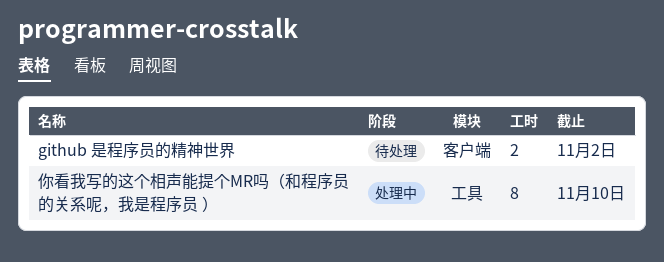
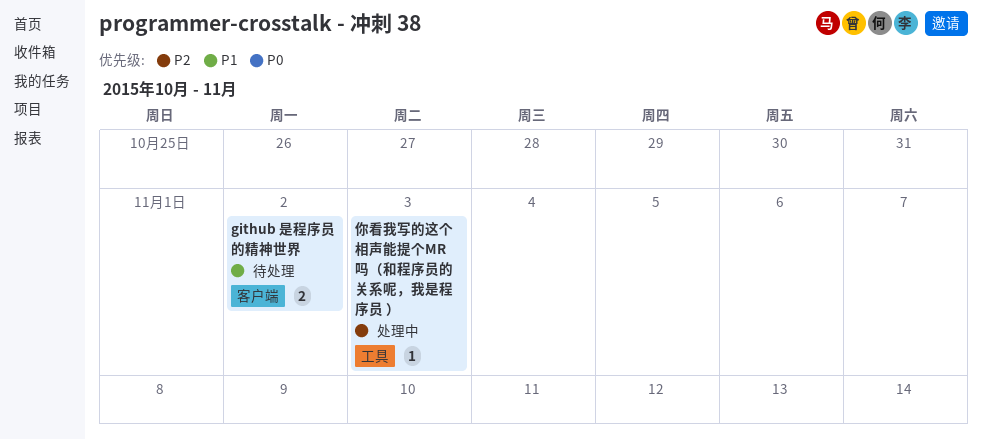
你看我写的这个相声能提个MR吗（和程序员的关系呢，我是程序员 ）, estimate: 8 -> 1
你看我写的这个相声能提个MR吗（和程序员的关系呢，我是程序员 ）, due: Nov 10 -> Nov 3

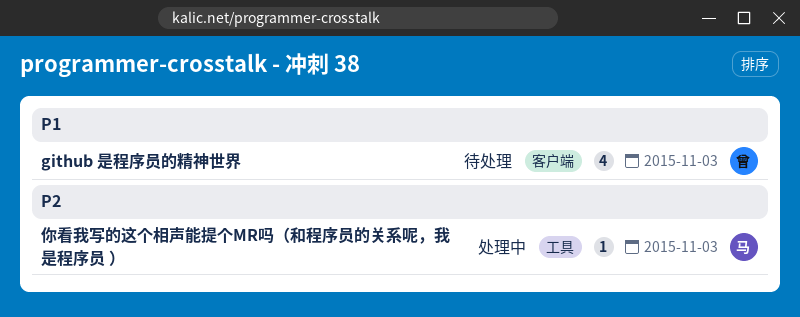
github 是程序员的精神世界, estimate: 2 -> 4
github 是程序员的精神世界, due: Nov 2 -> Nov 3

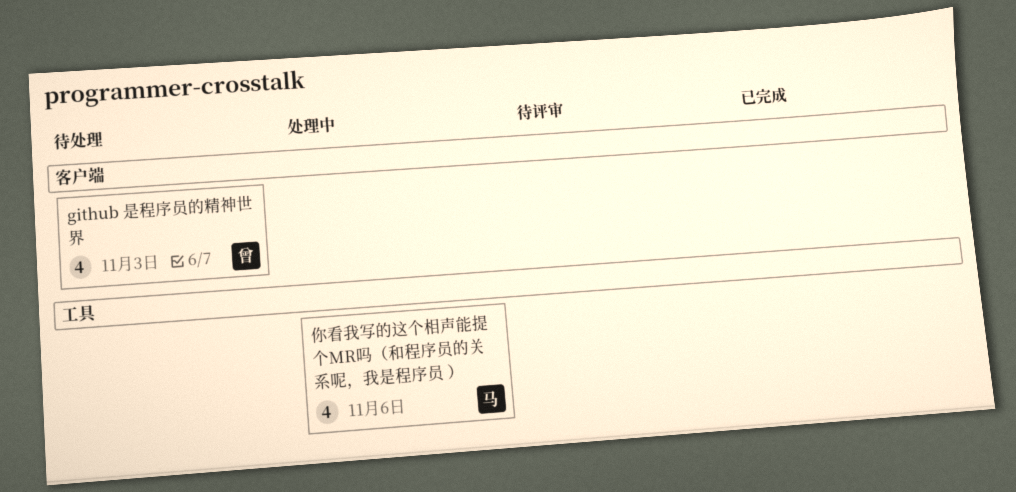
你看我写的这个相声能提个MR吗（和程序员的关系呢，我是程序员 ）, estimate: 1 -> 4
你看我写的这个相声能提个MR吗（和程序员的关系呢，我是程序员 ）, due: Nov 3 -> Nov 6

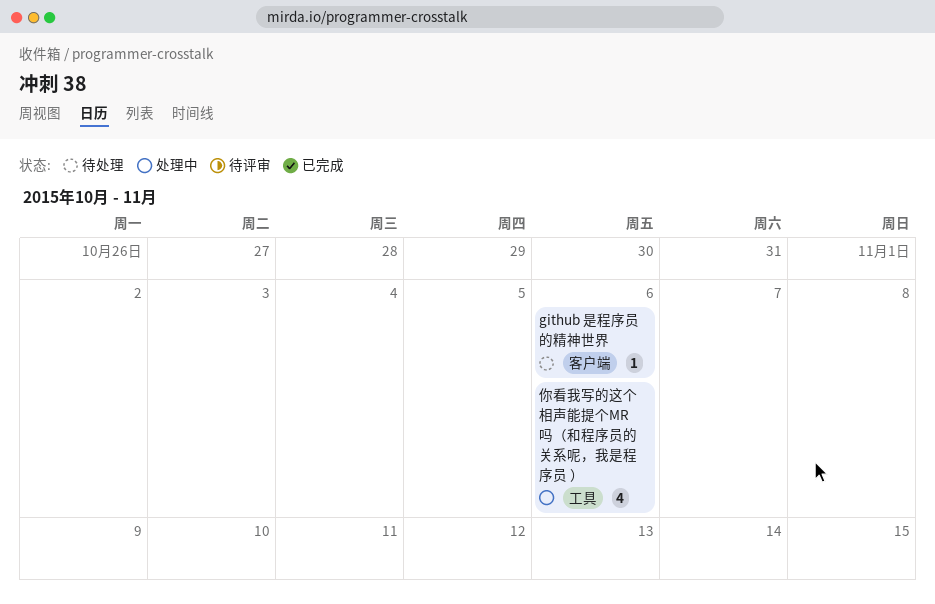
github 是程序员的精神世界, estimate: 4 -> 1
github 是程序员的精神世界, due: Nov 3 -> Nov 6

